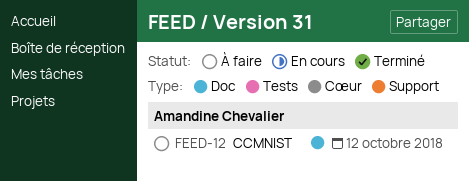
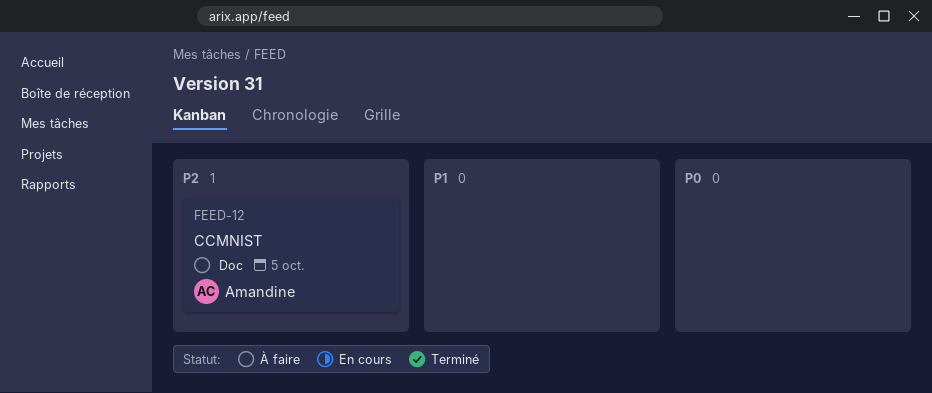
FEED-12, due: Oct 12 -> Oct 5

